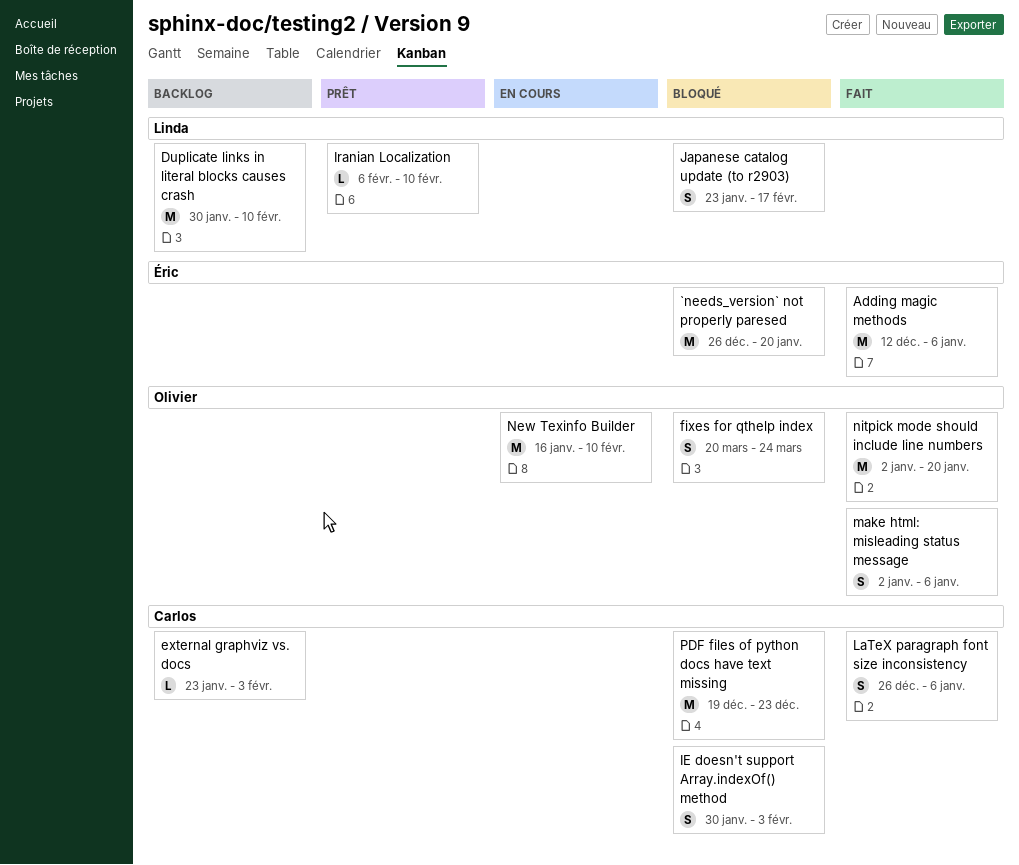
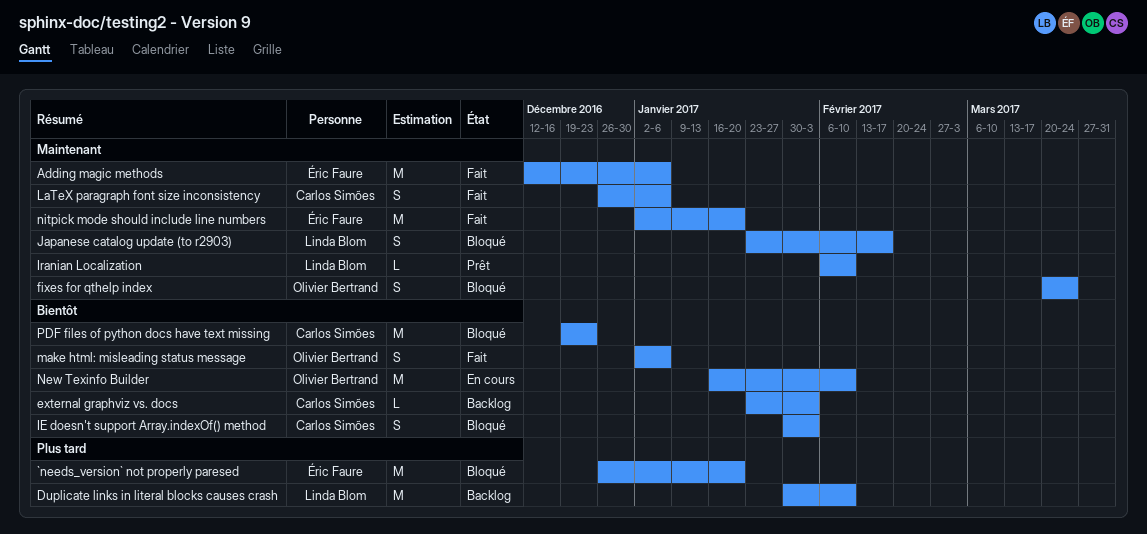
nitpick mode should include line numbers, owner: Olivier Bertrand -> Éric Faure

